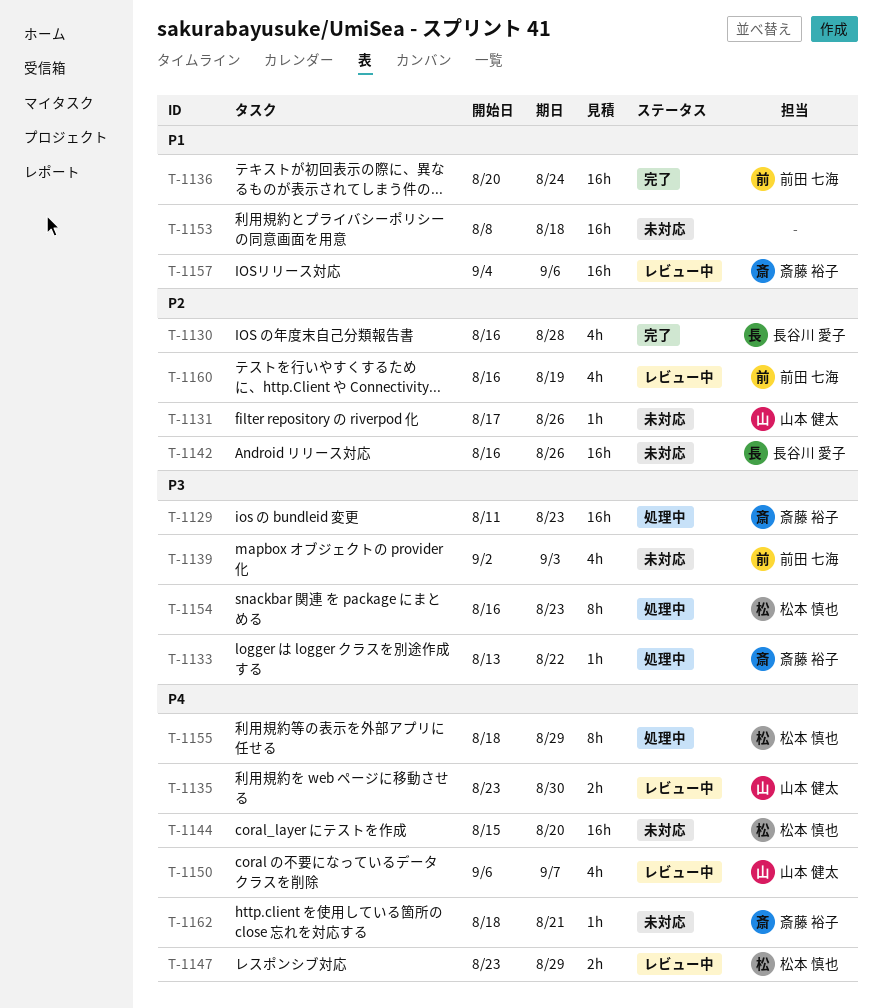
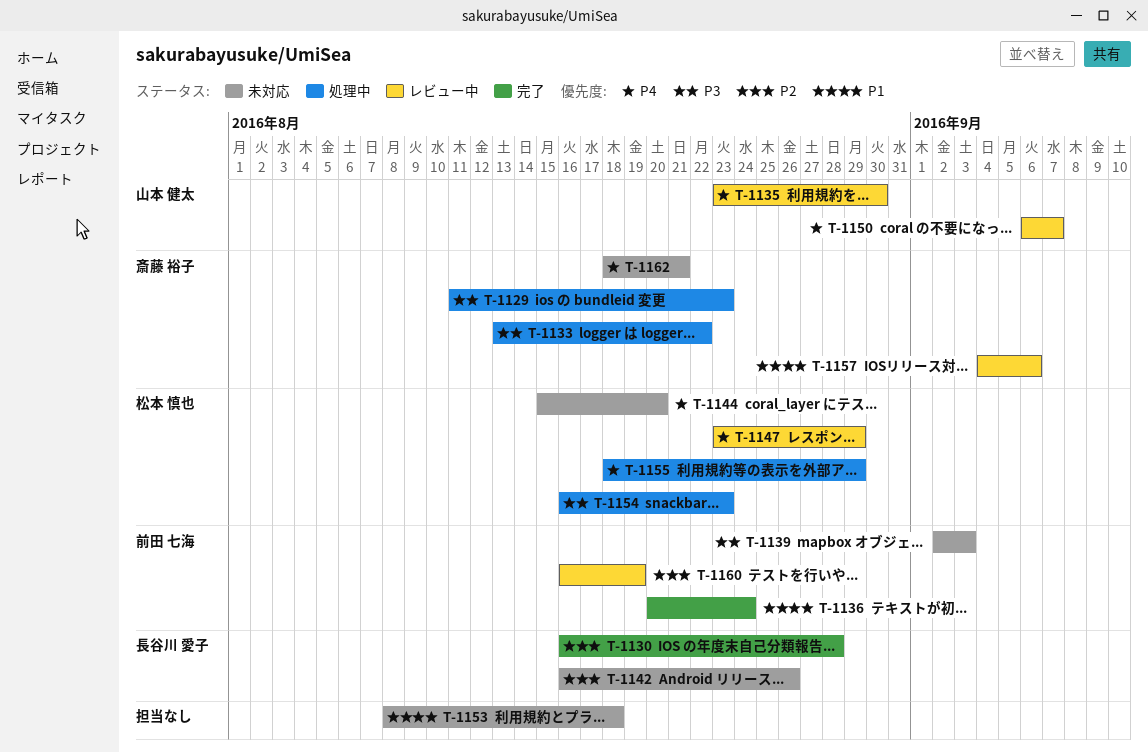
T-1131: present -> none

